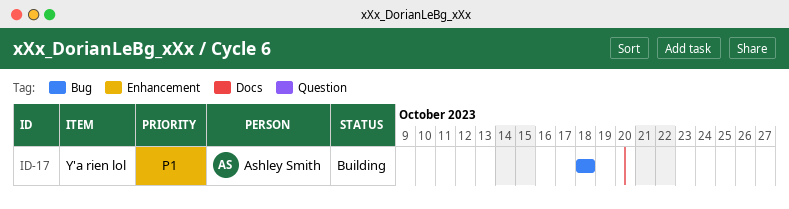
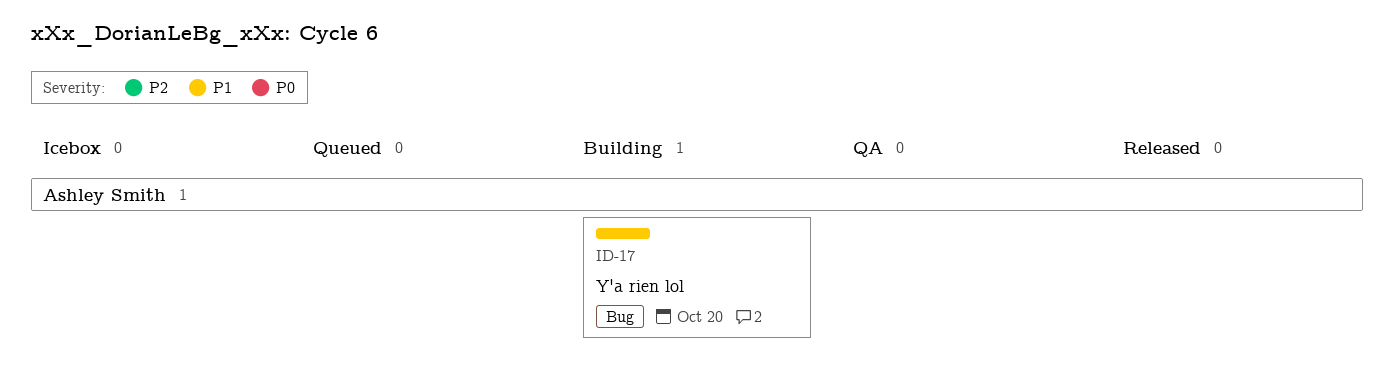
ID-17, due: Oct 18 -> Oct 20

